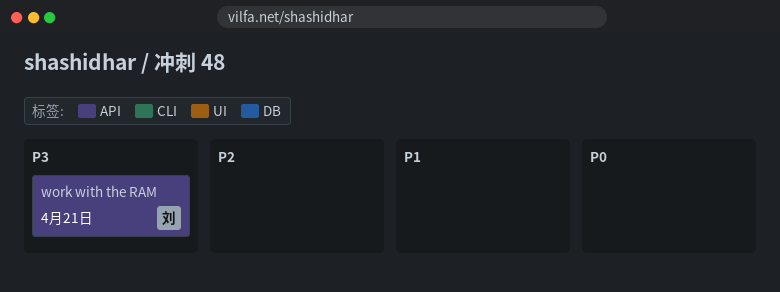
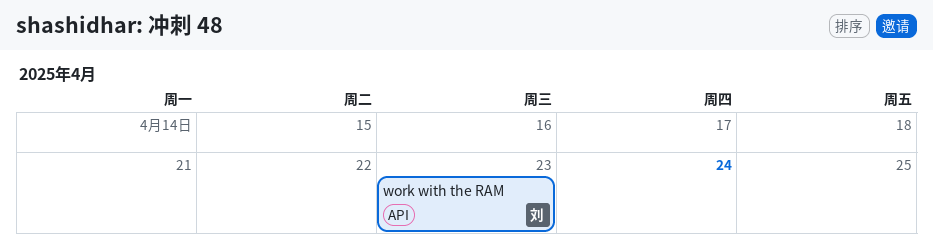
work with the RAM, due: Apr 21 -> Apr 23

